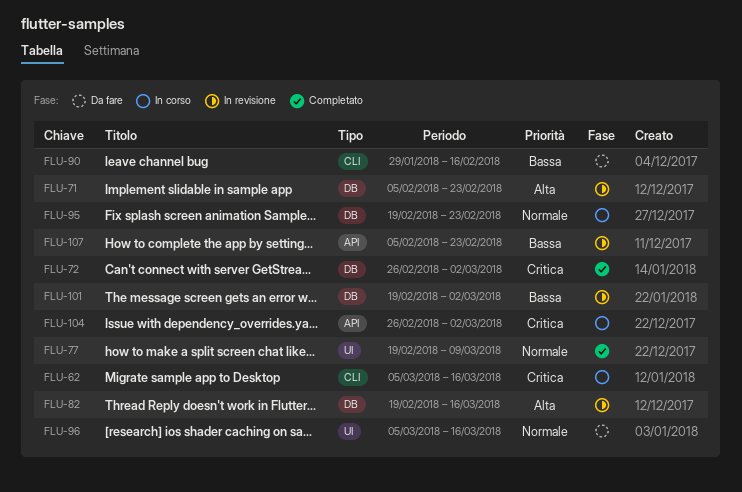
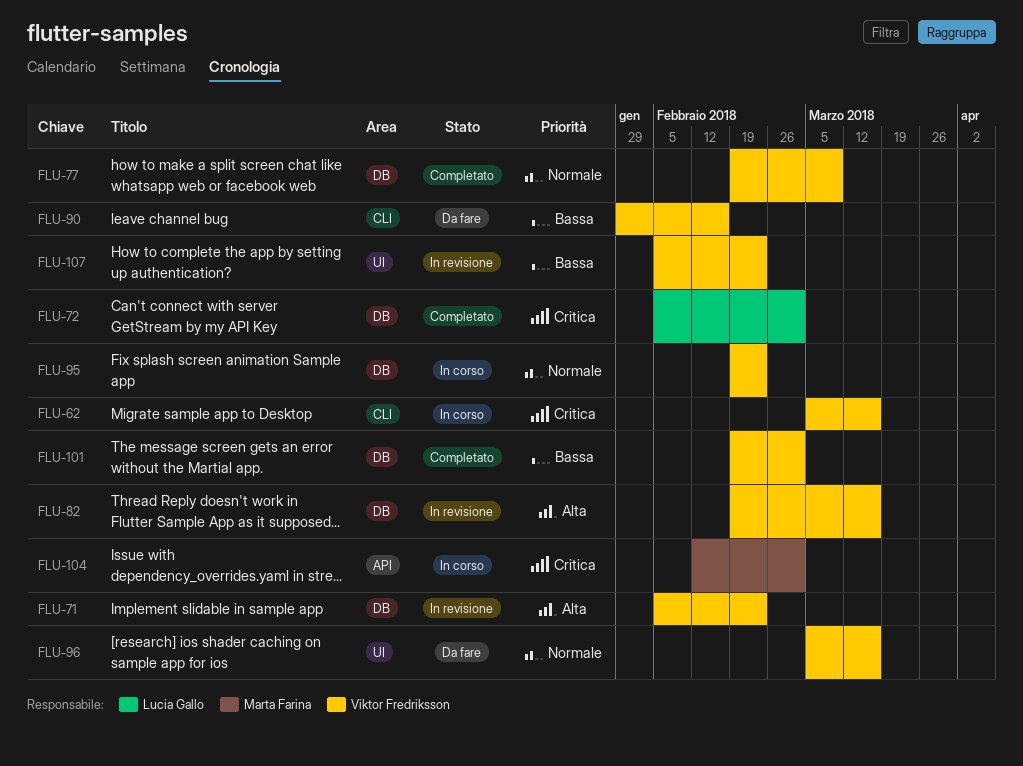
FLU-72, start: Feb 26 -> Feb 5
FLU-77, label: UI -> DB
FLU-101, status: In revisione -> Completato
FLU-104, start: Feb 26 -> Feb 12
FLU-107, label: API -> UI

